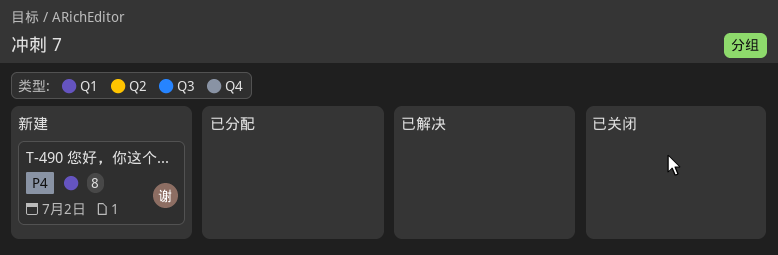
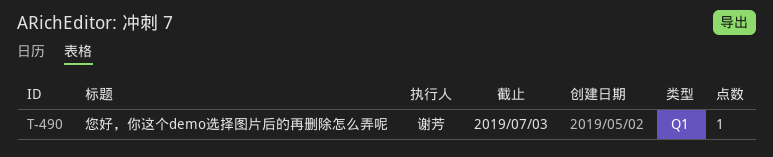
T-490, estimate: 8 -> 1
T-490, due: Jul 2 -> Jul 3

